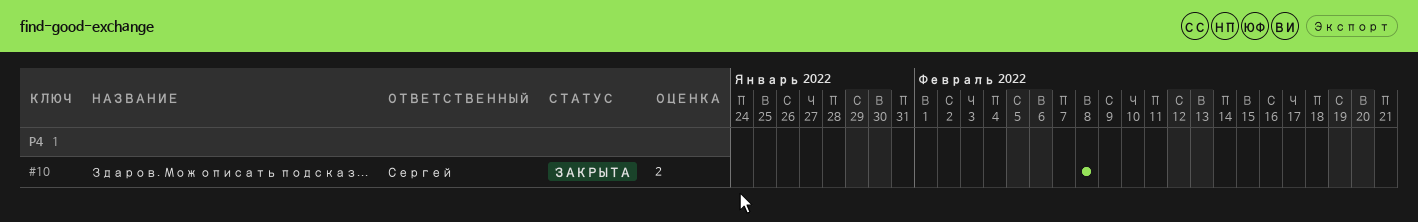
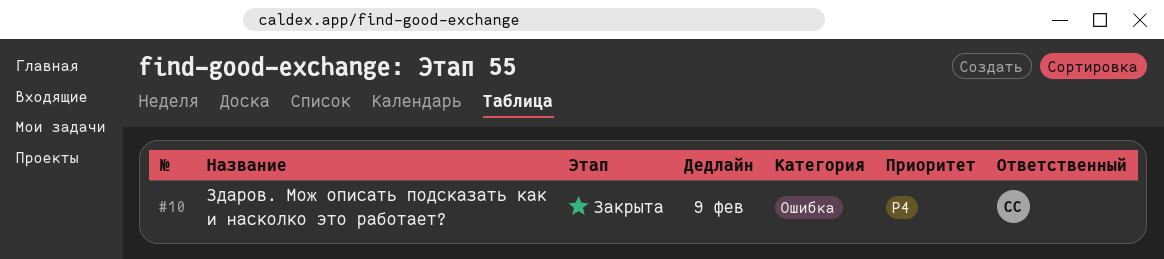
#10, due: Feb 8 -> Feb 9

